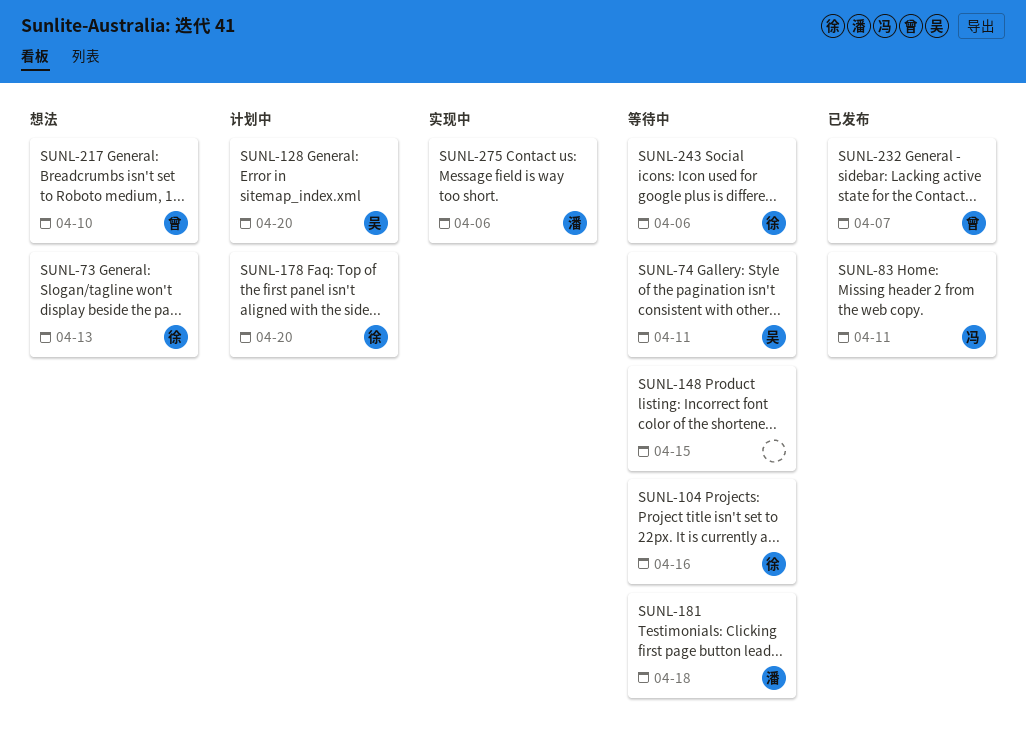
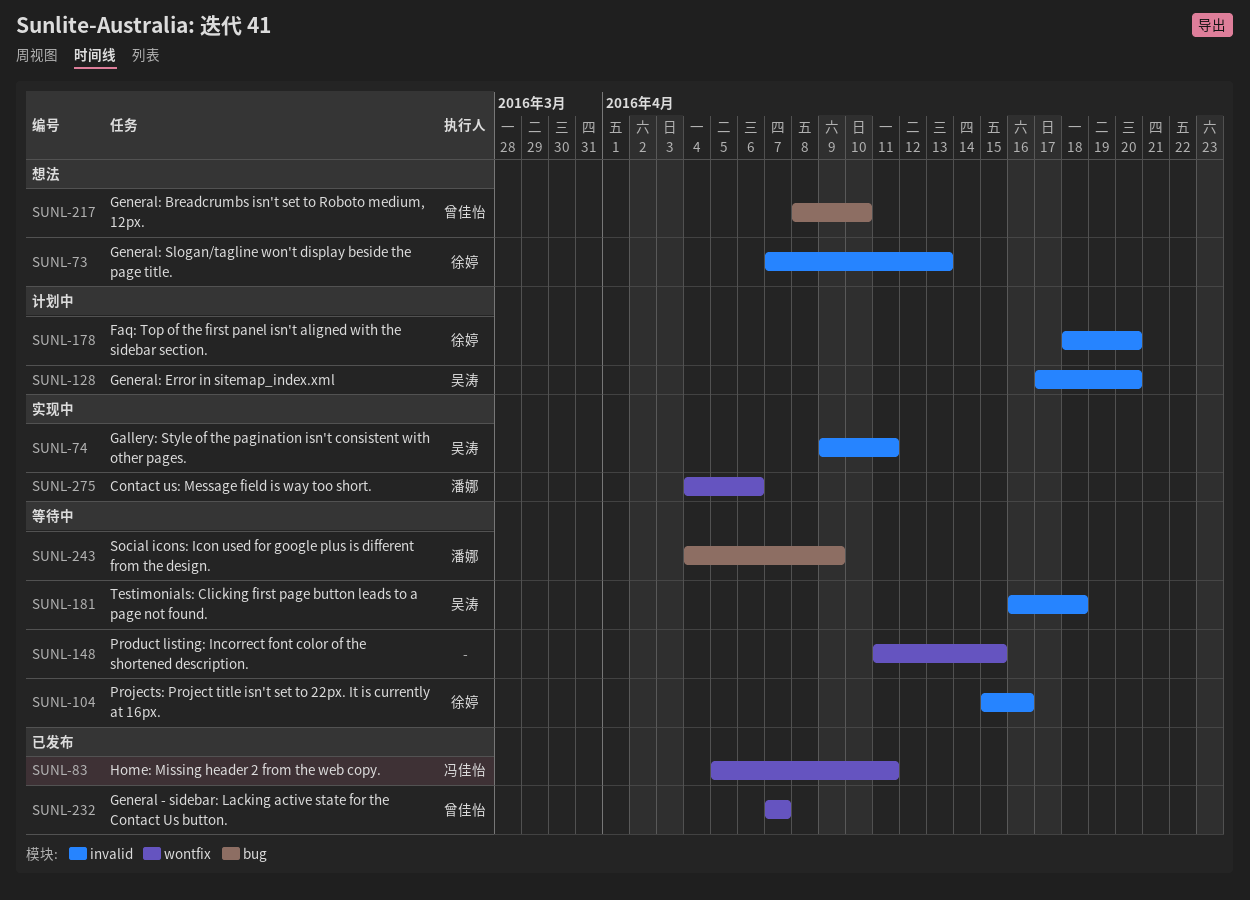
SUNL-74, status: 等待中 -> 实现中
SUNL-181, owner: 潘娜 -> 吴涛
SUNL-243, owner: 徐婷 -> 潘娜
SUNL-243, due: Apr 6 -> Apr 9

